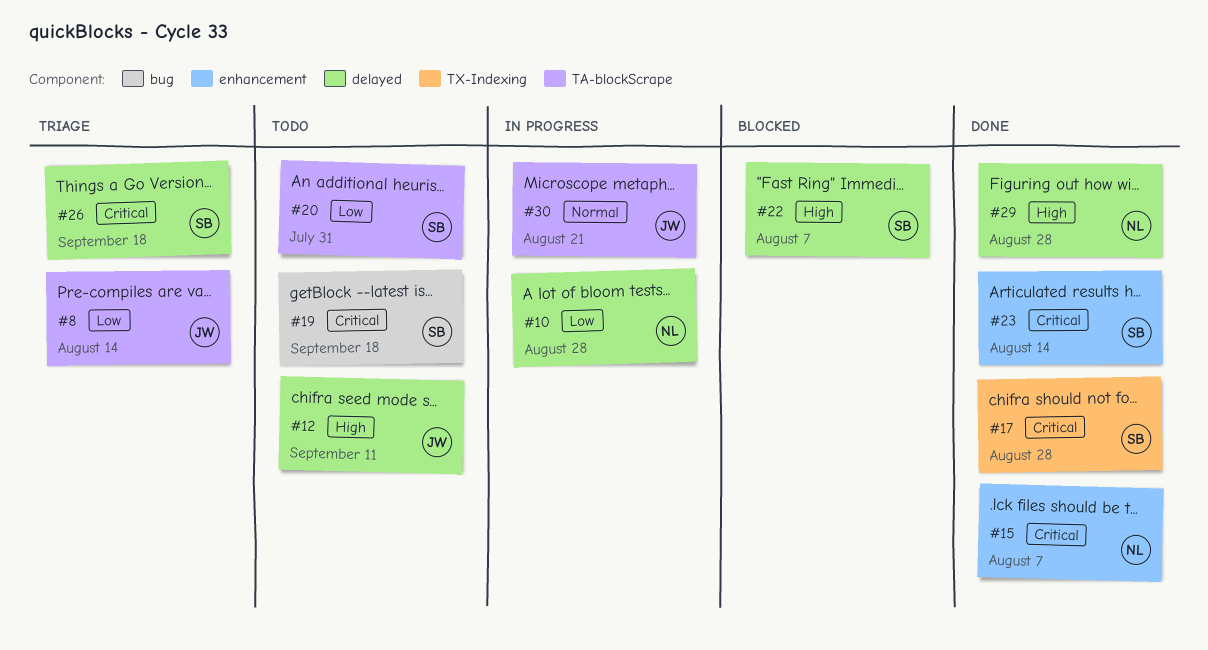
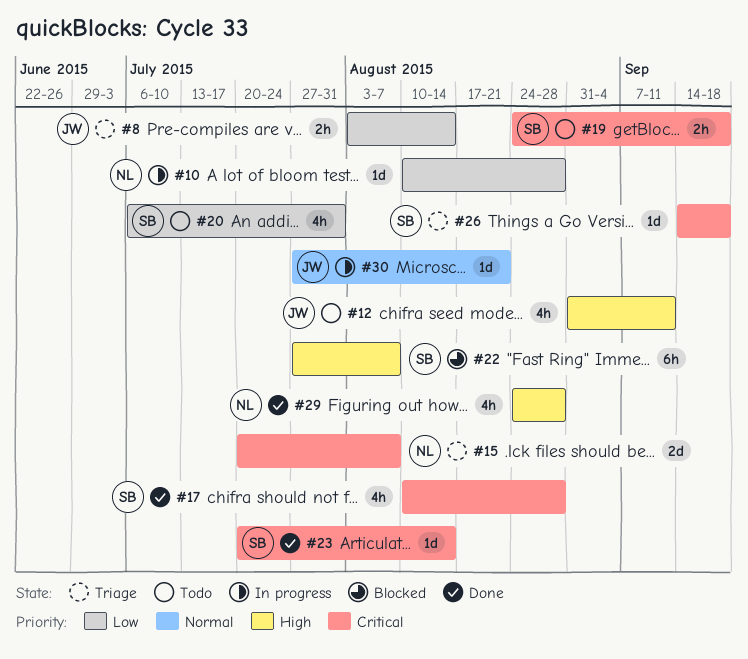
#15, status: Done -> Triage

